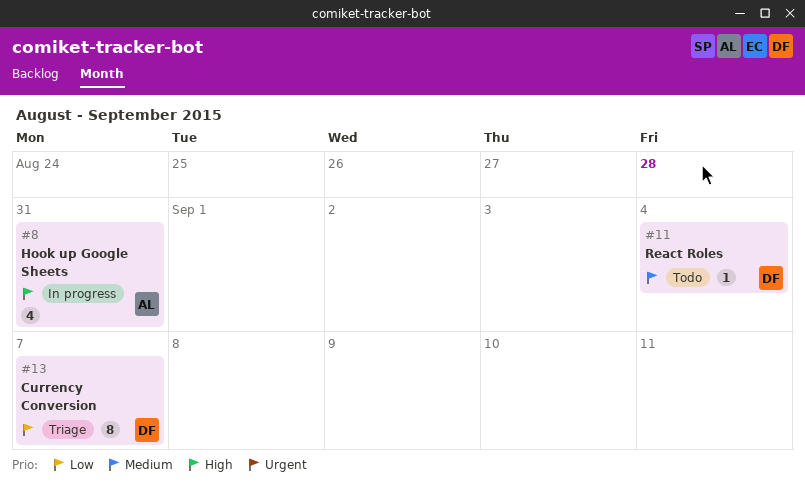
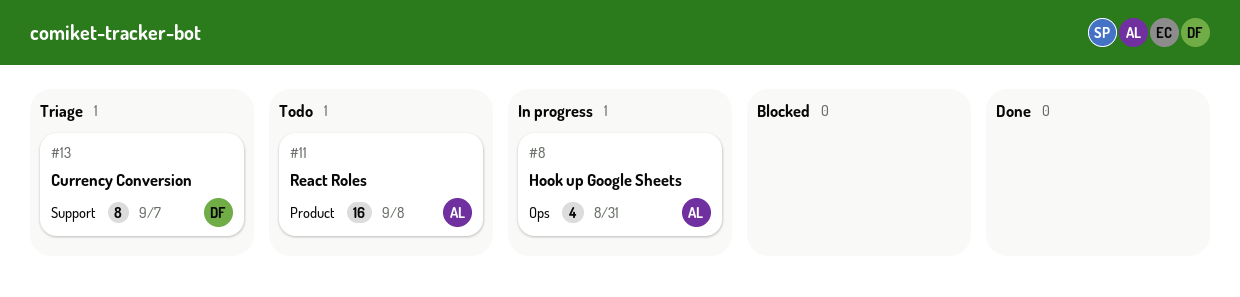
#11, owner: DF -> AL
#11, estimate: 1 -> 16
#11, due: Sep 4 -> Sep 8

